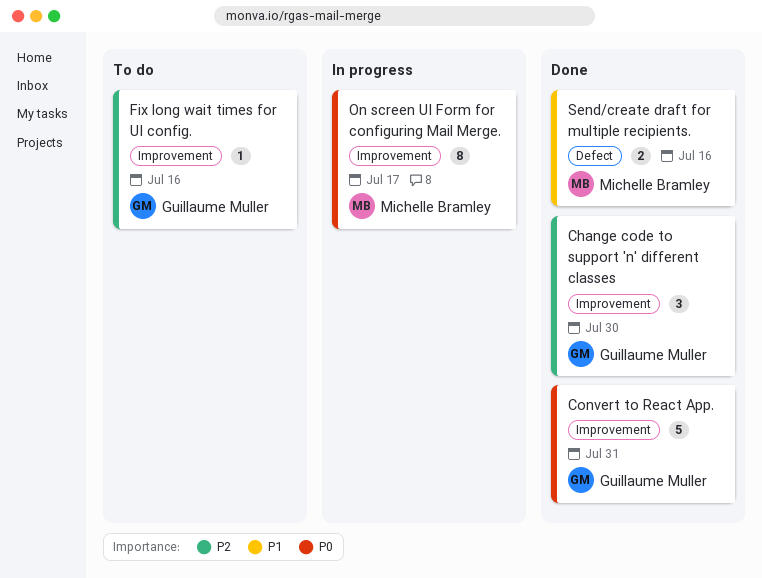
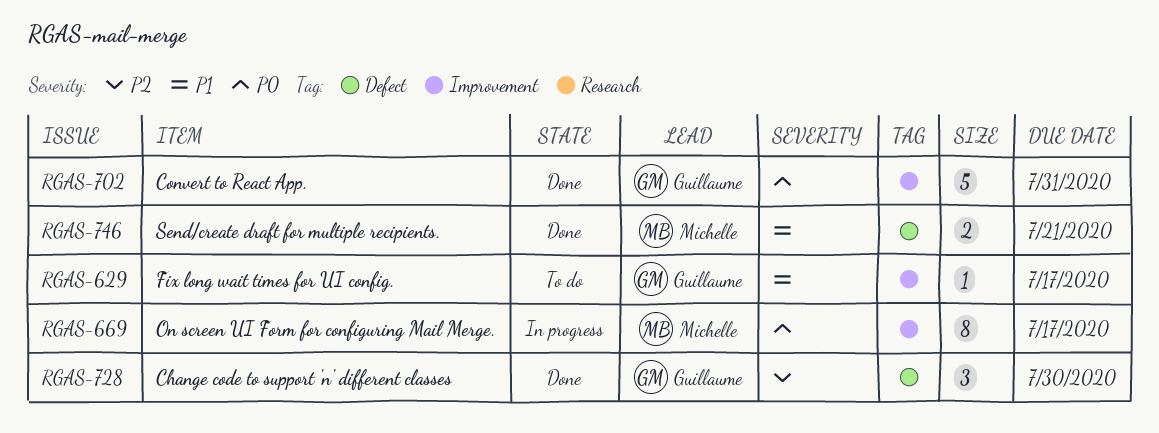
Change code to support 'n' different classes, label: Improvement -> Defect
Fix long wait times for UI config., priority: P2 -> P1
Fix long wait times for UI config., due: Jul 16 -> Jul 17
Send/create draft for multiple recipients., due: Jul 16 -> Jul 21

